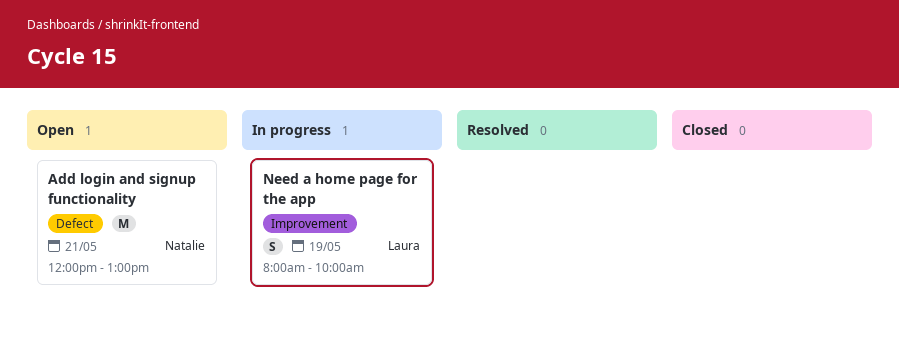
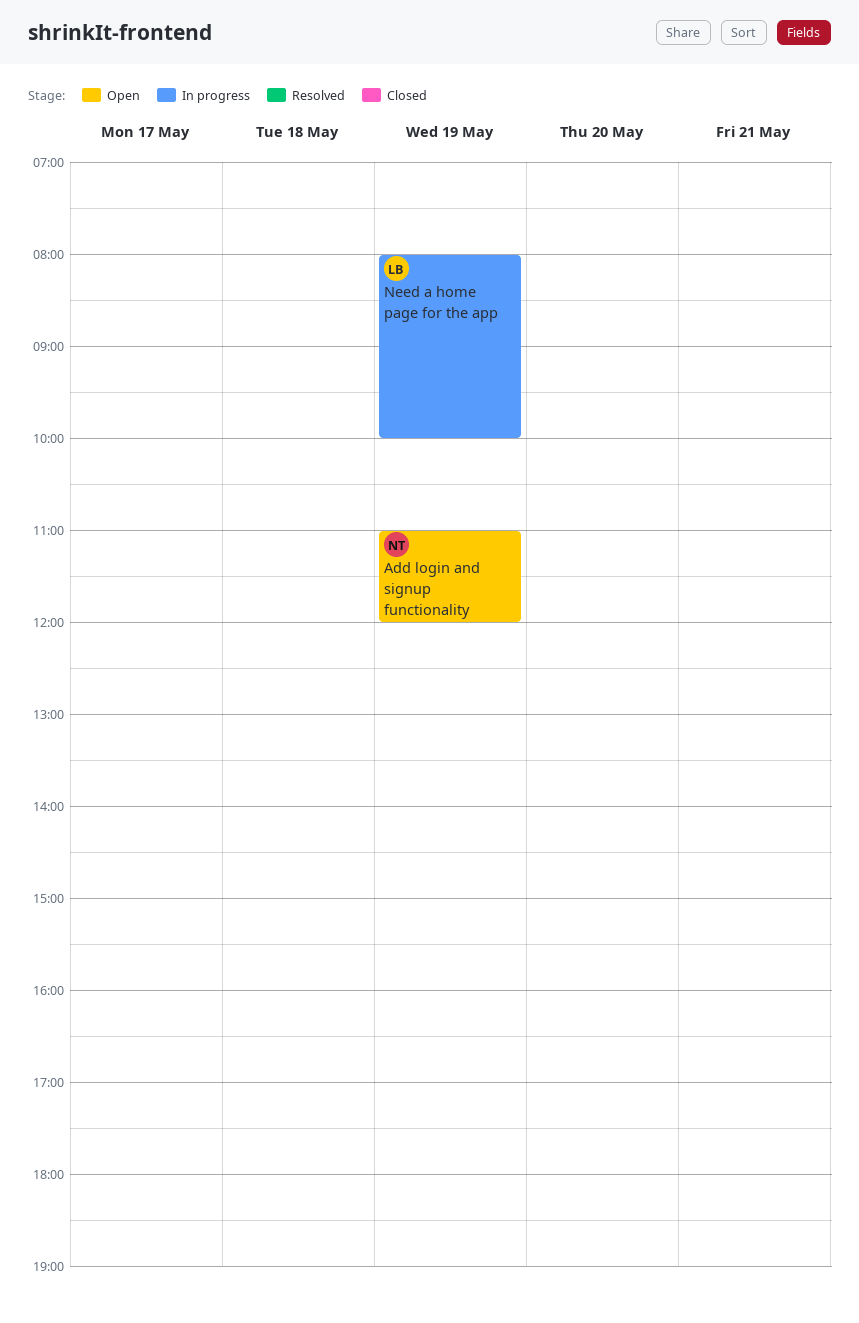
Add login and signup functionality, day: May 21 -> May 19
Add login and signup functionality, begins: 12:00 -> 11:00
Add login and signup functionality, ends: 13:00 -> 12:00

